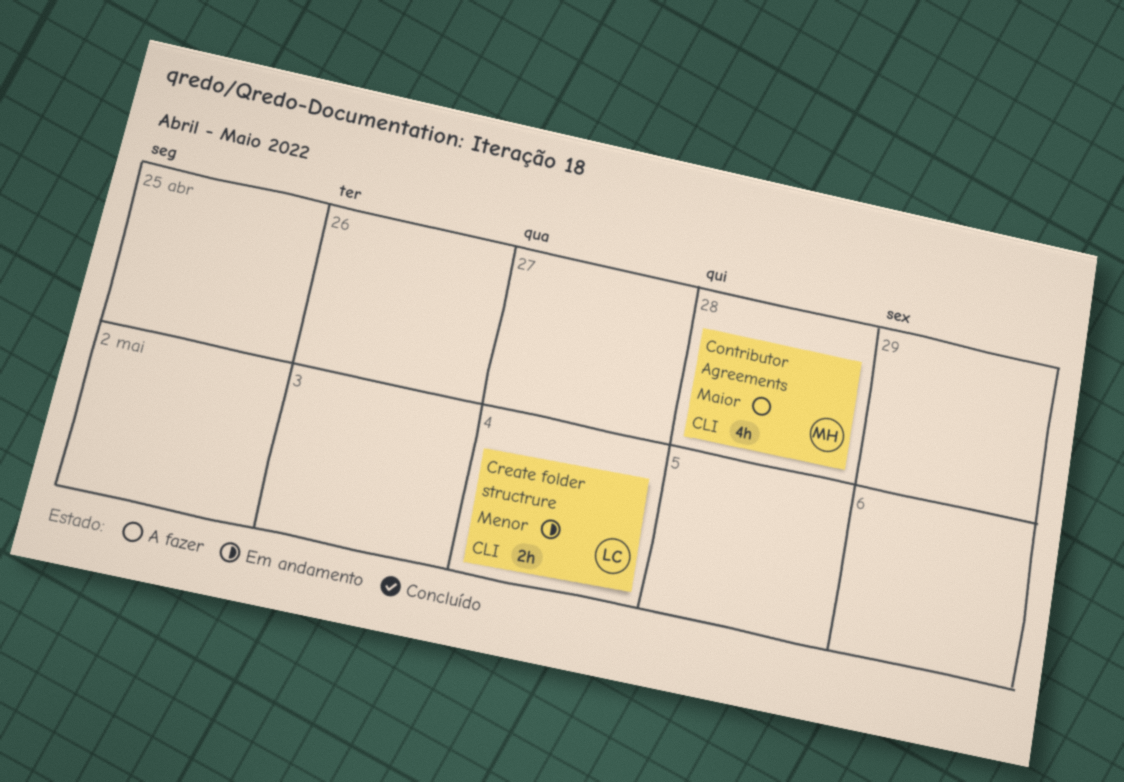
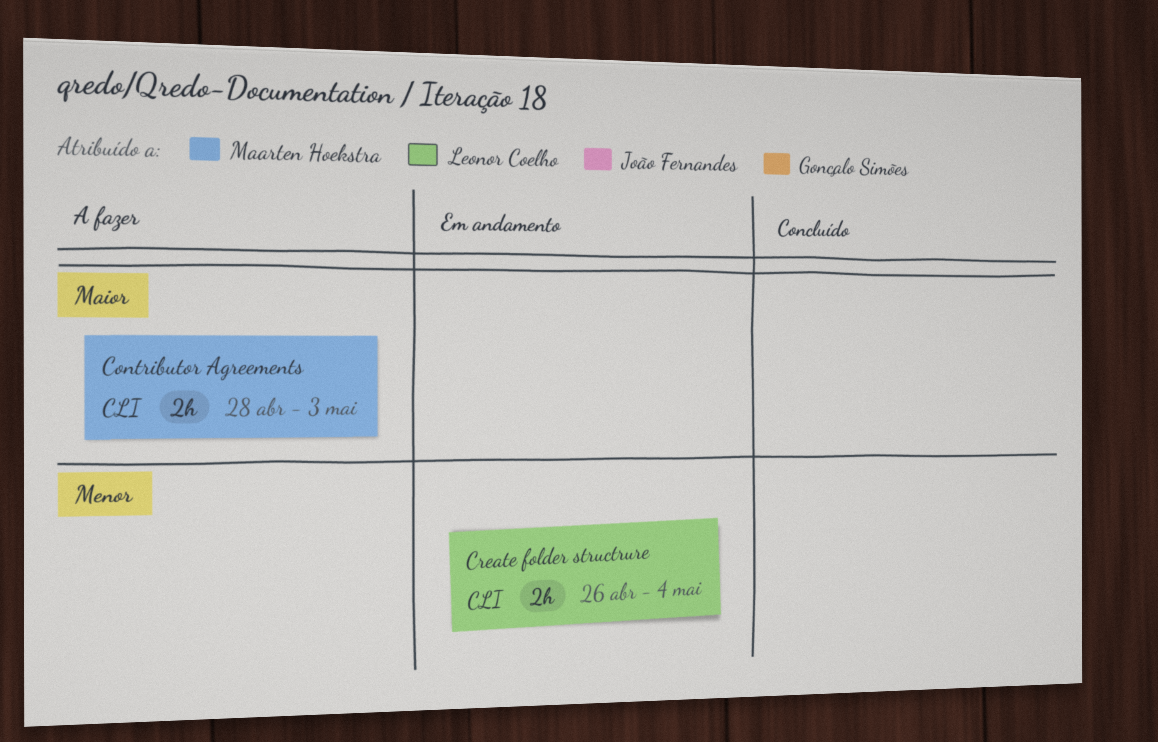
Contributor Agreements, estimate: 4h -> 2h
Contributor Agreements, due: Apr 28 -> May 3

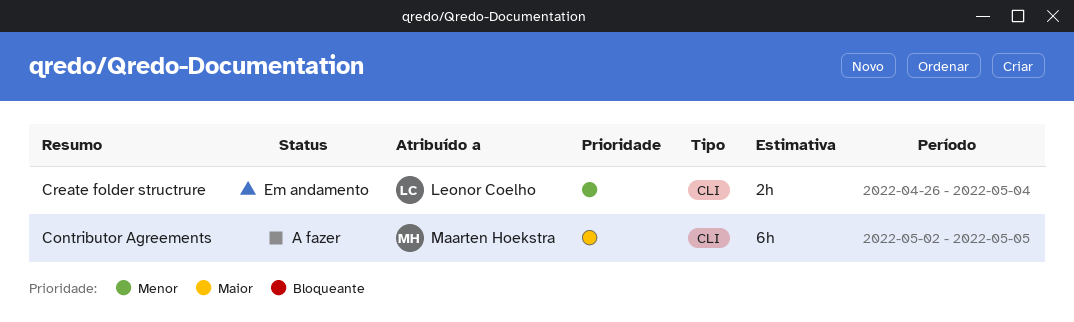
Contributor Agreements, estimate: 2h -> 6h
Contributor Agreements, start: Apr 28 -> May 2
Contributor Agreements, due: May 3 -> May 5

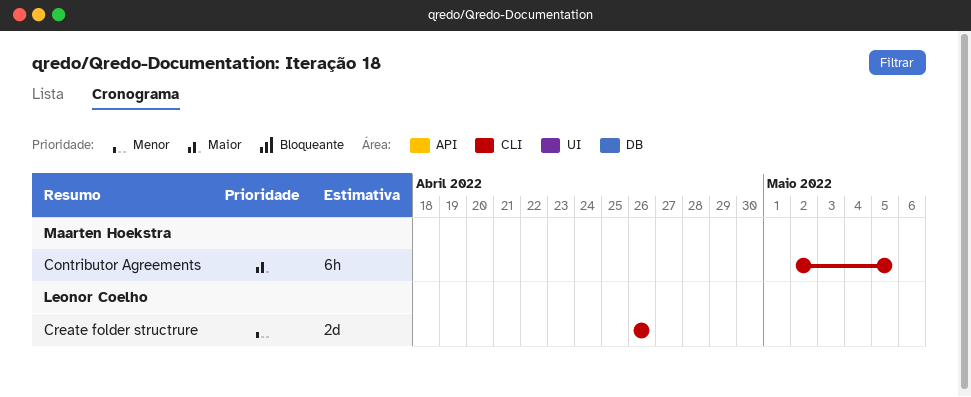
Create folder structrure, estimate: 2h -> 2d
Create folder structrure, due: May 4 -> Apr 26

